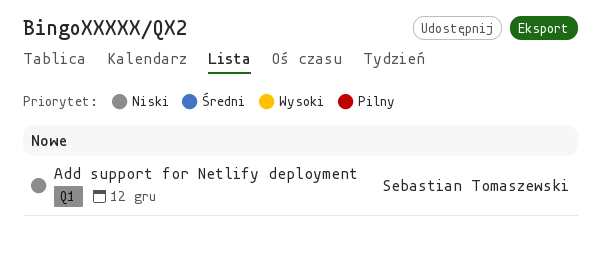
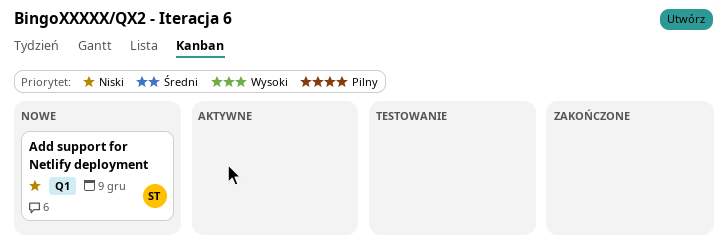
Add support for Netlify deployment, due: Dec 12 -> Dec 9

